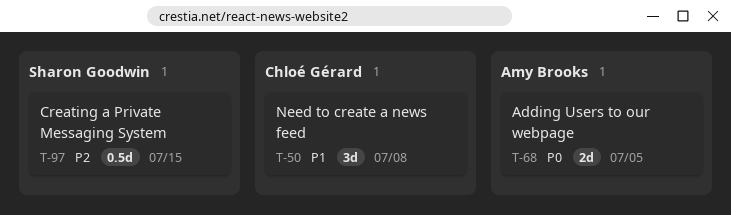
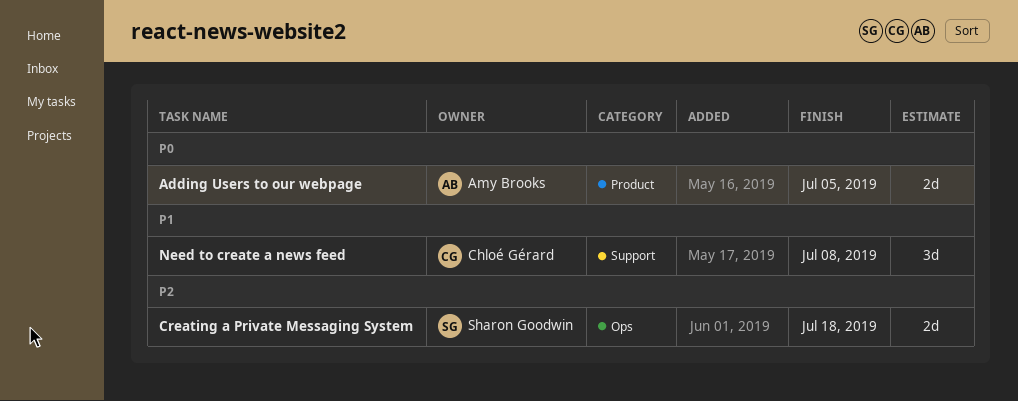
Creating a Private Messaging System, estimate: 0.5d -> 2d
Creating a Private Messaging System, due: Jul 15 -> Jul 18

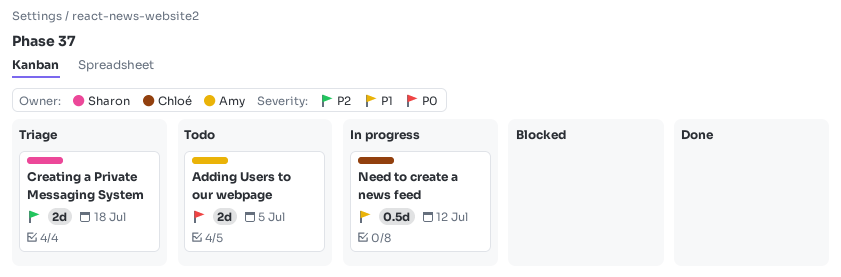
Need to create a news feed, estimate: 3d -> 0.5d
Need to create a news feed, due: Jul 8 -> Jul 12

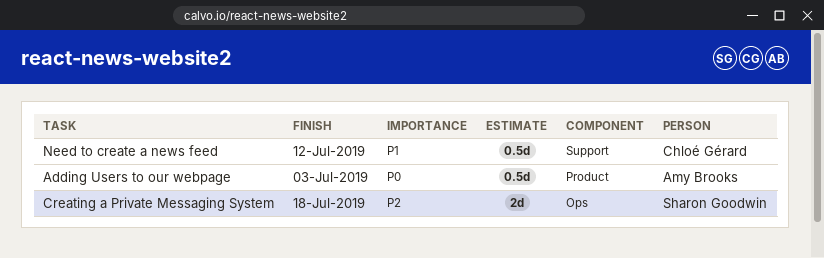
Adding Users to our webpage, estimate: 2d -> 0.5d
Adding Users to our webpage, due: Jul 5 -> Jul 3

